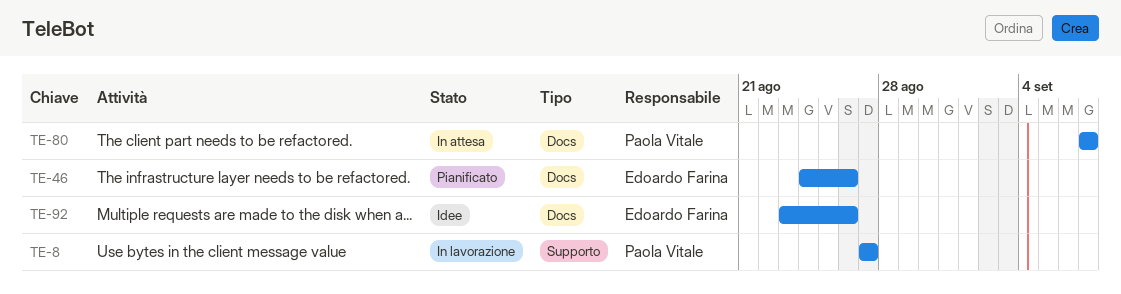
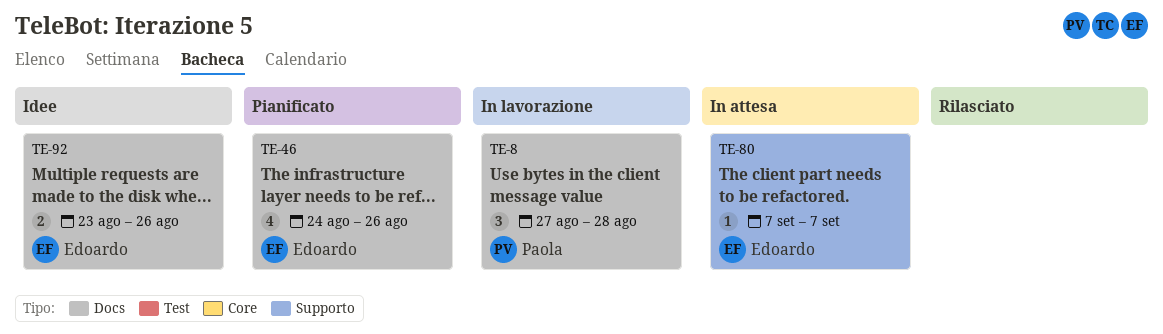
TE-8, label: Supporto -> Docs
TE-8, due: Aug 27 -> Aug 28
TE-80, owner: Paola Vitale -> Edoardo Farina
TE-80, label: Docs -> Supporto

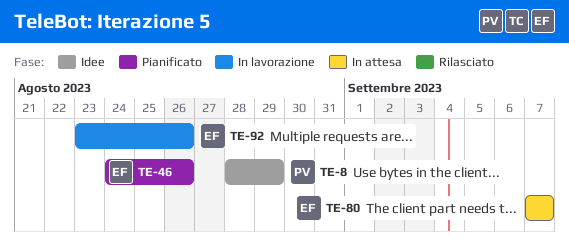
TE-8, status: In lavorazione -> Idee
TE-8, start: Aug 27 -> Aug 28
TE-8, due: Aug 28 -> Aug 29
TE-92, status: Idee -> In lavorazione

